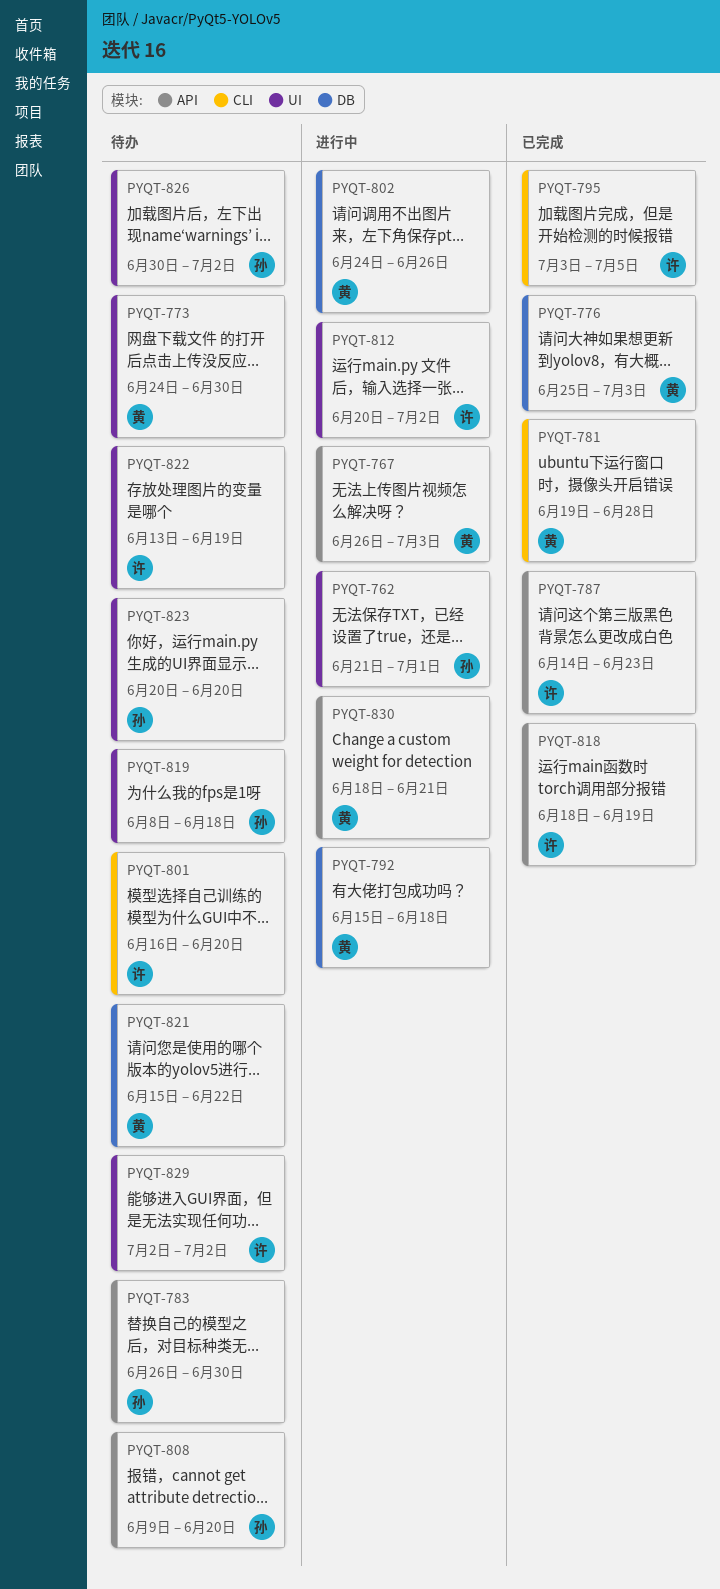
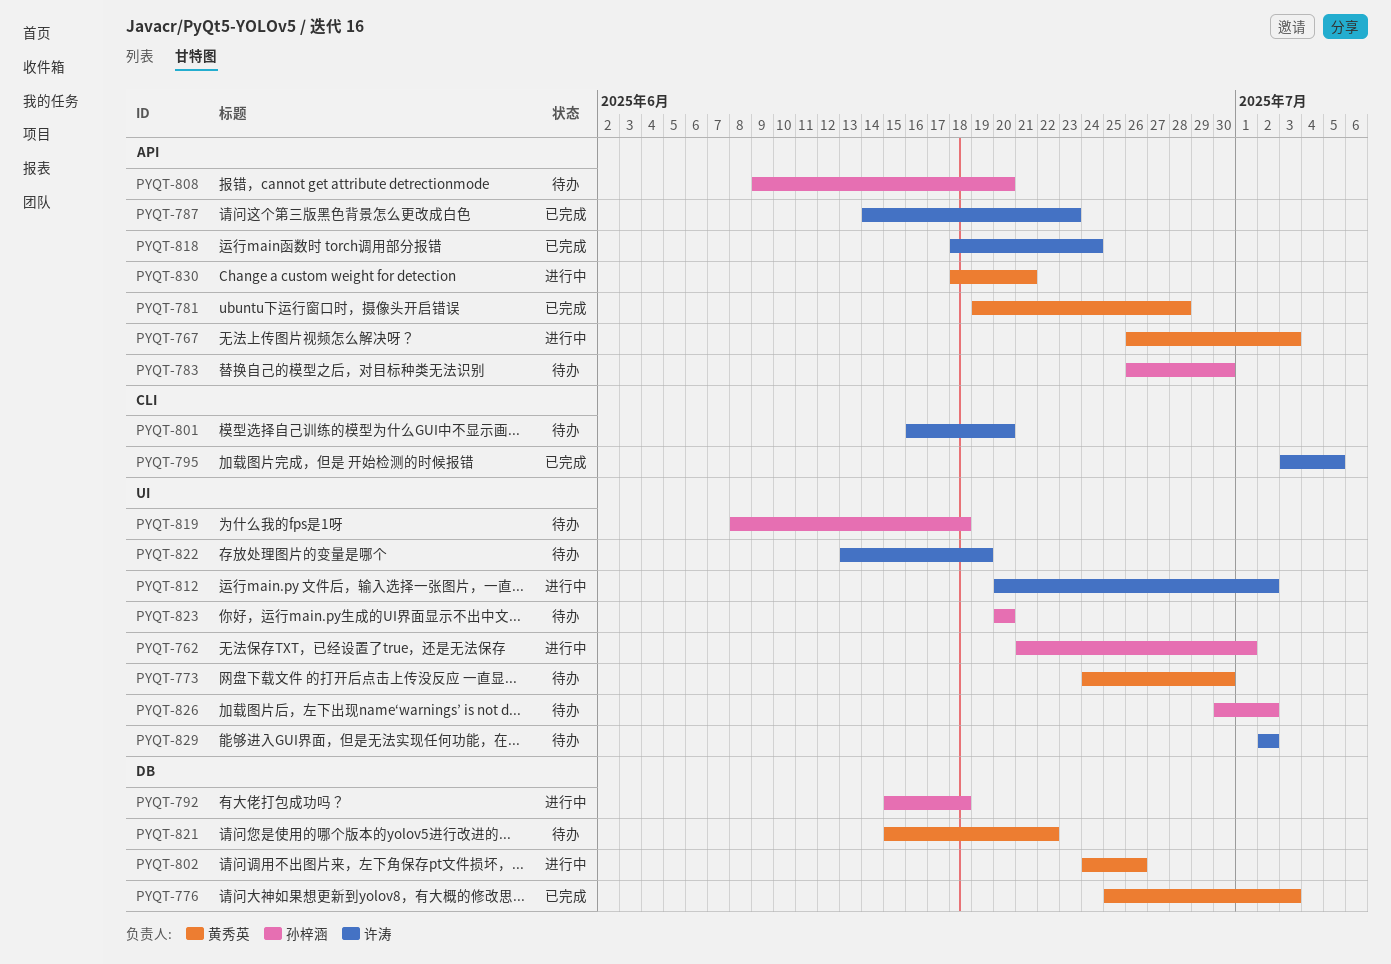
PYQT-781, label: CLI -> API
PYQT-792, owner: 黄秀英 -> 孙梓涵
PYQT-818, due: Jun 19 -> Jun 24

